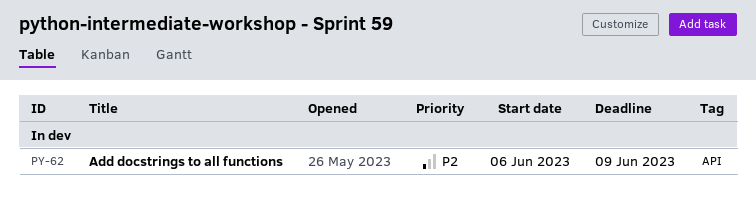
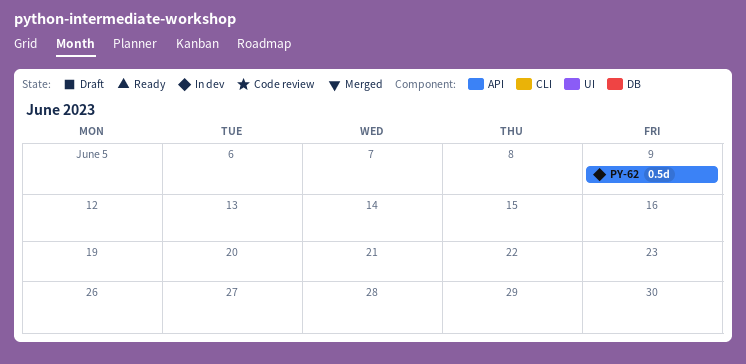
PY-62, start: Jun 6 -> Jun 9

